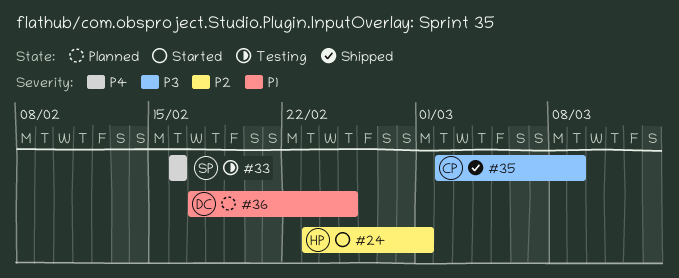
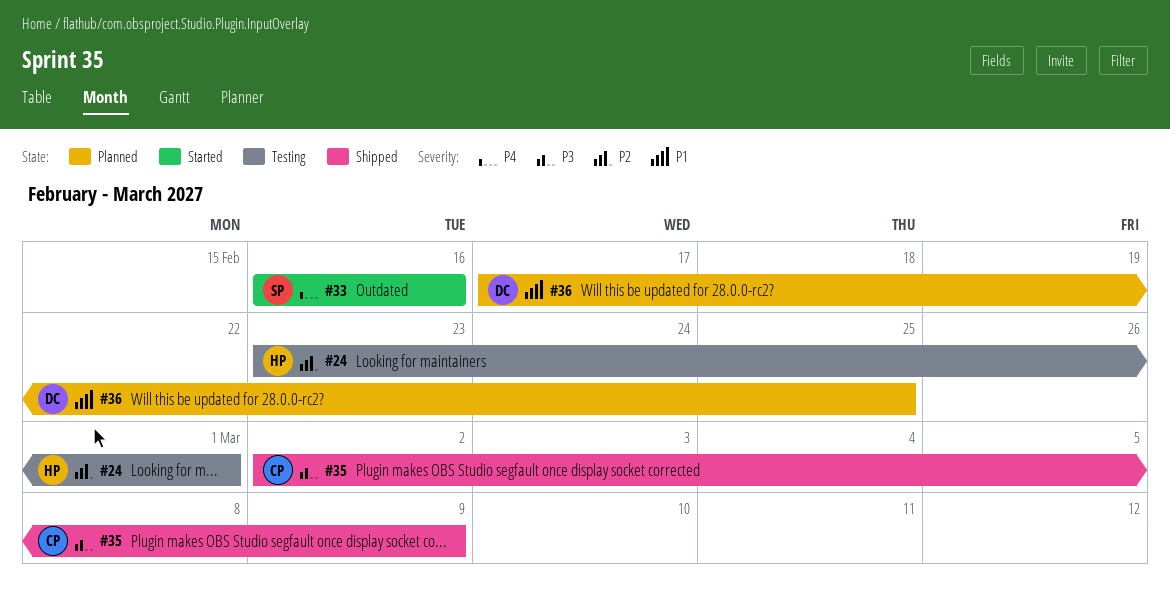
#24, status: Started -> Testing
#33, status: Testing -> Started

